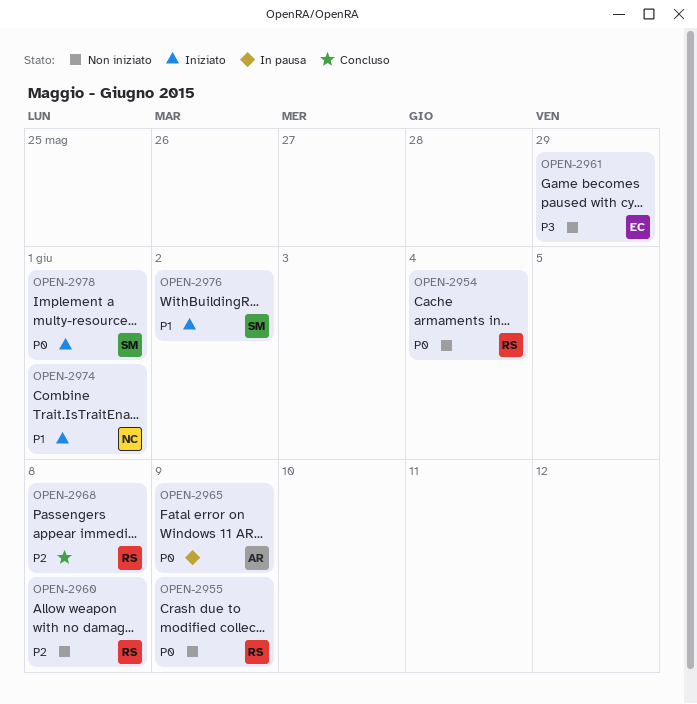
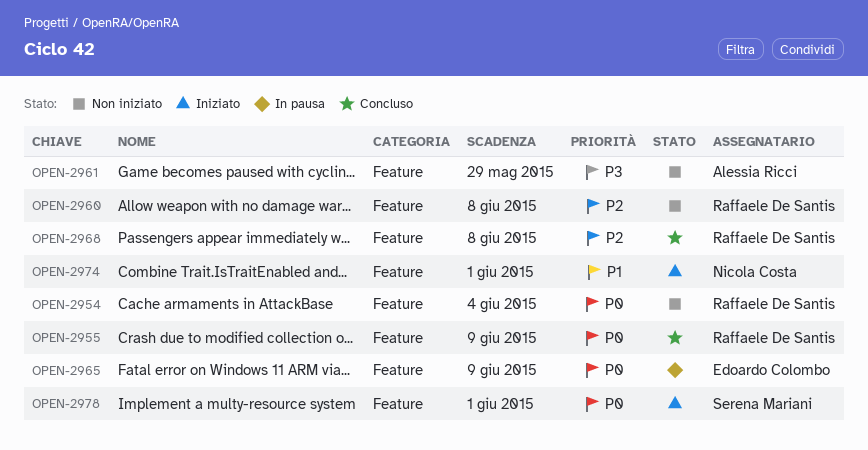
OPEN-2955, status: Non iniziato -> Concluso
OPEN-2961, owner: Edoardo Colombo -> Alessia Ricci
OPEN-2965, owner: Alessia Ricci -> Edoardo Colombo
OPEN-2976: present -> none

